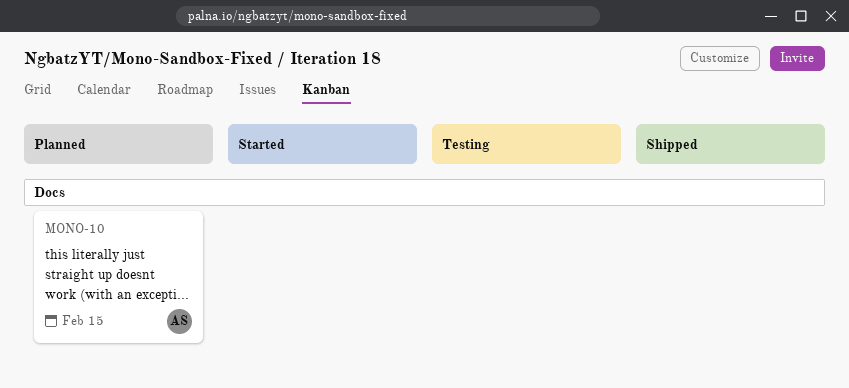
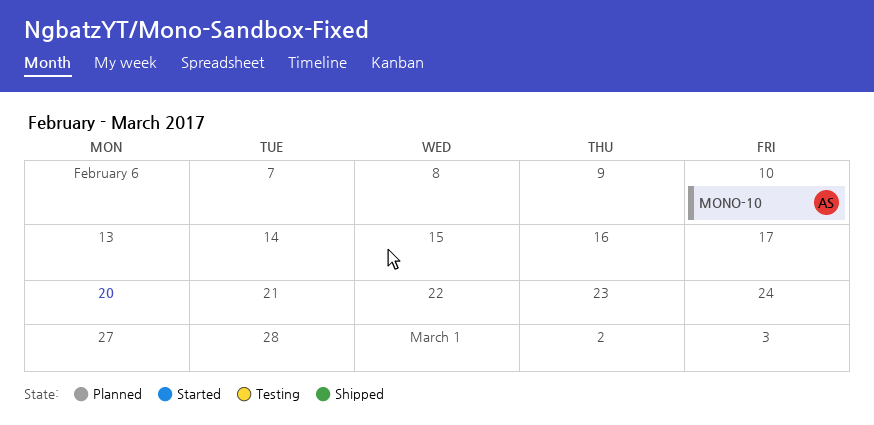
MONO-10, due: Feb 15 -> Feb 10

